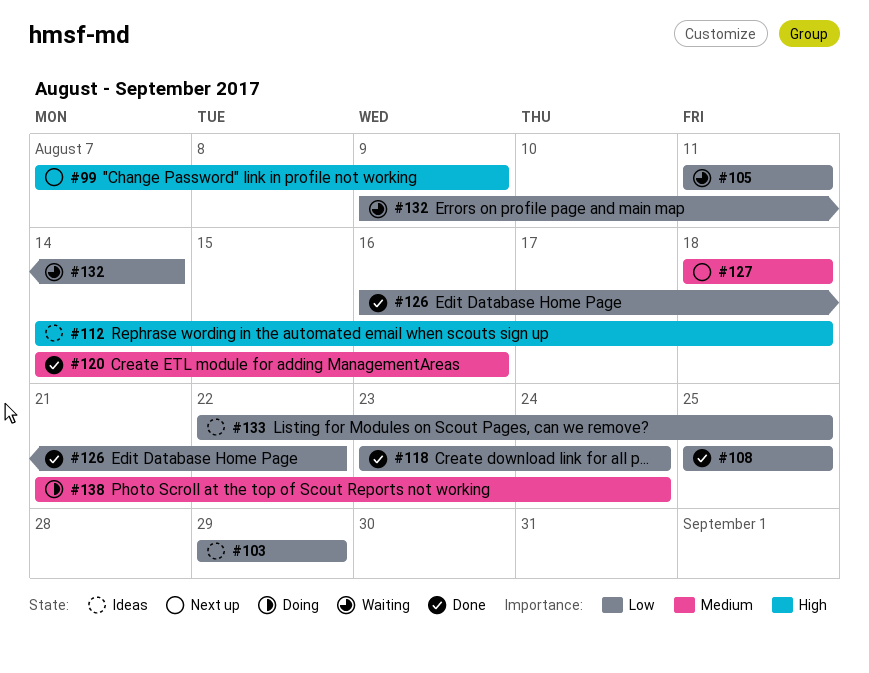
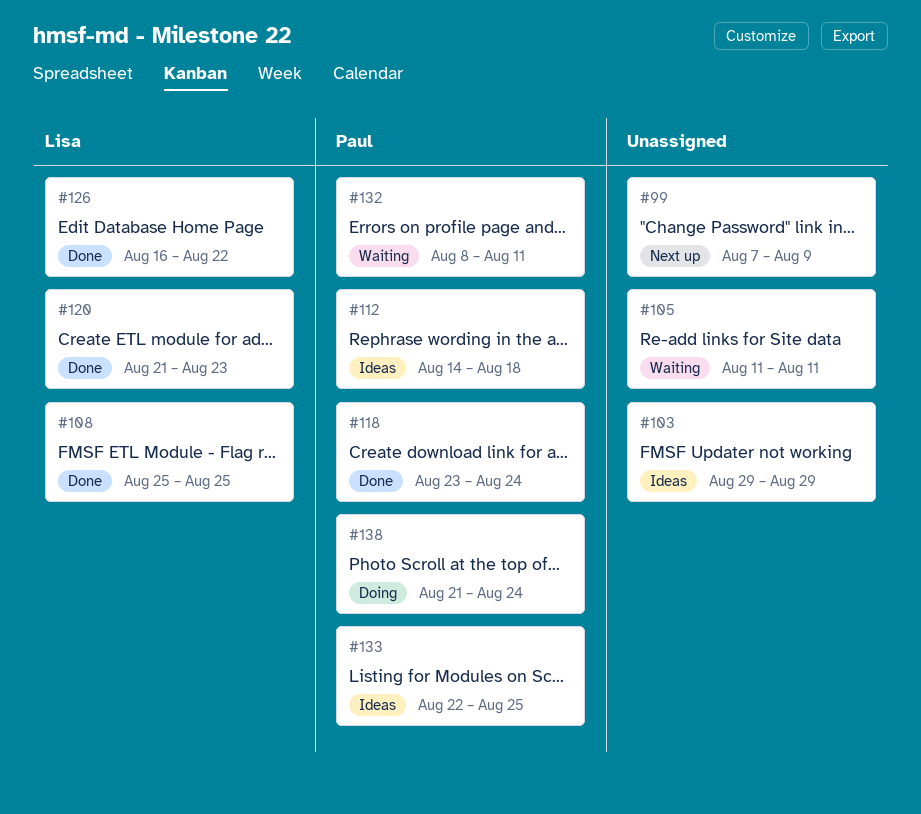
#120, start: Aug 14 -> Aug 21
#120, due: Aug 16 -> Aug 23
#127: present -> none
#132, start: Aug 9 -> Aug 8
#132, due: Aug 14 -> Aug 11

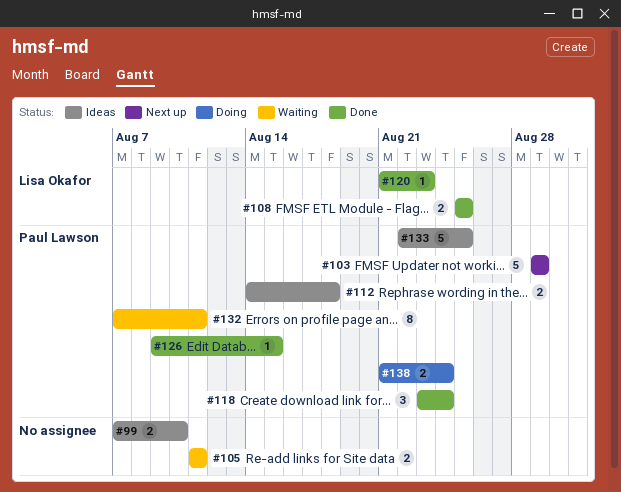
#99, status: Next up -> Ideas
#99, due: Aug 9 -> Aug 10
#103, status: Ideas -> Next up
#103, owner: none -> Paul Lawson
#126, owner: Lisa Okafor -> Paul Lawson
#126, start: Aug 16 -> Aug 9
#126, due: Aug 22 -> Aug 15
#132, start: Aug 8 -> Aug 7

